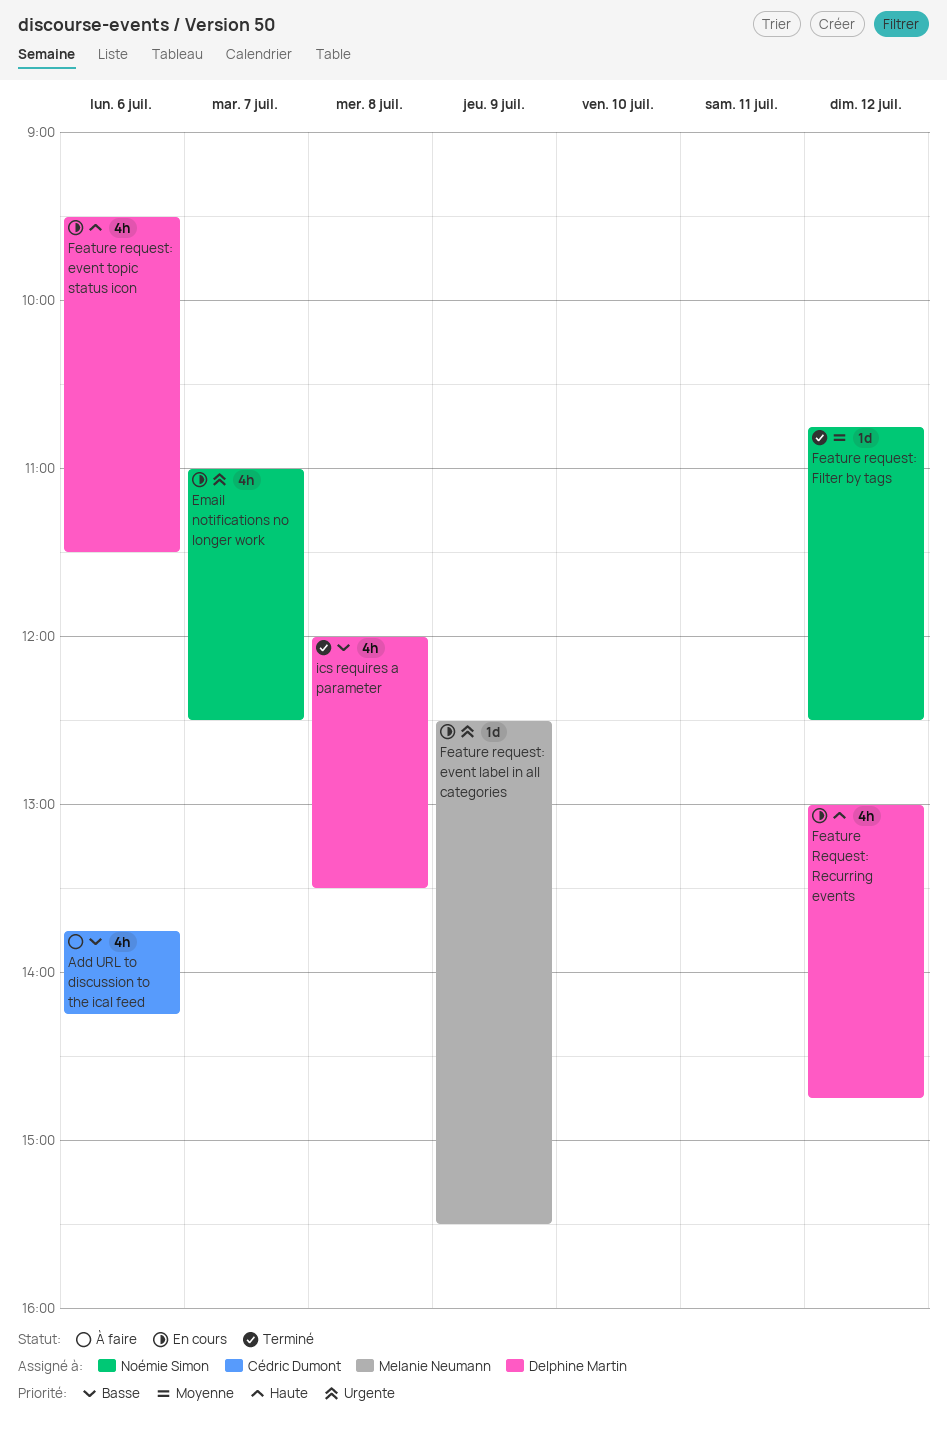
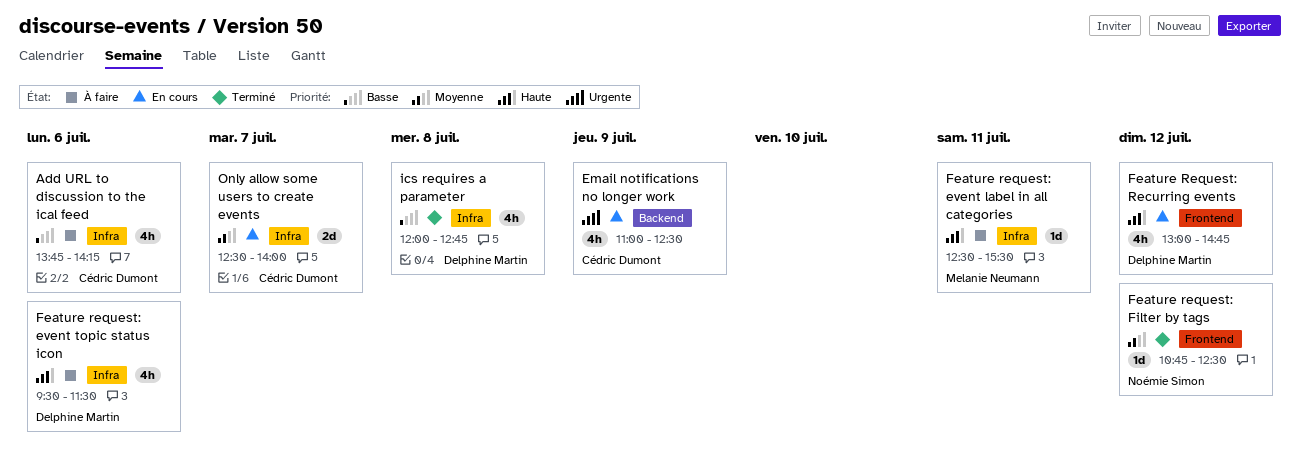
Email notifications no longer work, owner: Noémie Simon -> Cédric Dumont
Email notifications no longer work, day: Jul 7 -> Jul 9
Feature request: event label in all categories, status: En cours -> À faire
Feature request: event label in all categories, priority: Urgente -> Haute
Feature request: event label in all categories, day: Jul 9 -> Jul 11
Feature request: event topic status icon, status: En cours -> À faire
ics requires a parameter, ends: 13:30 -> 12:45
Only allow some users to create events: none -> present

